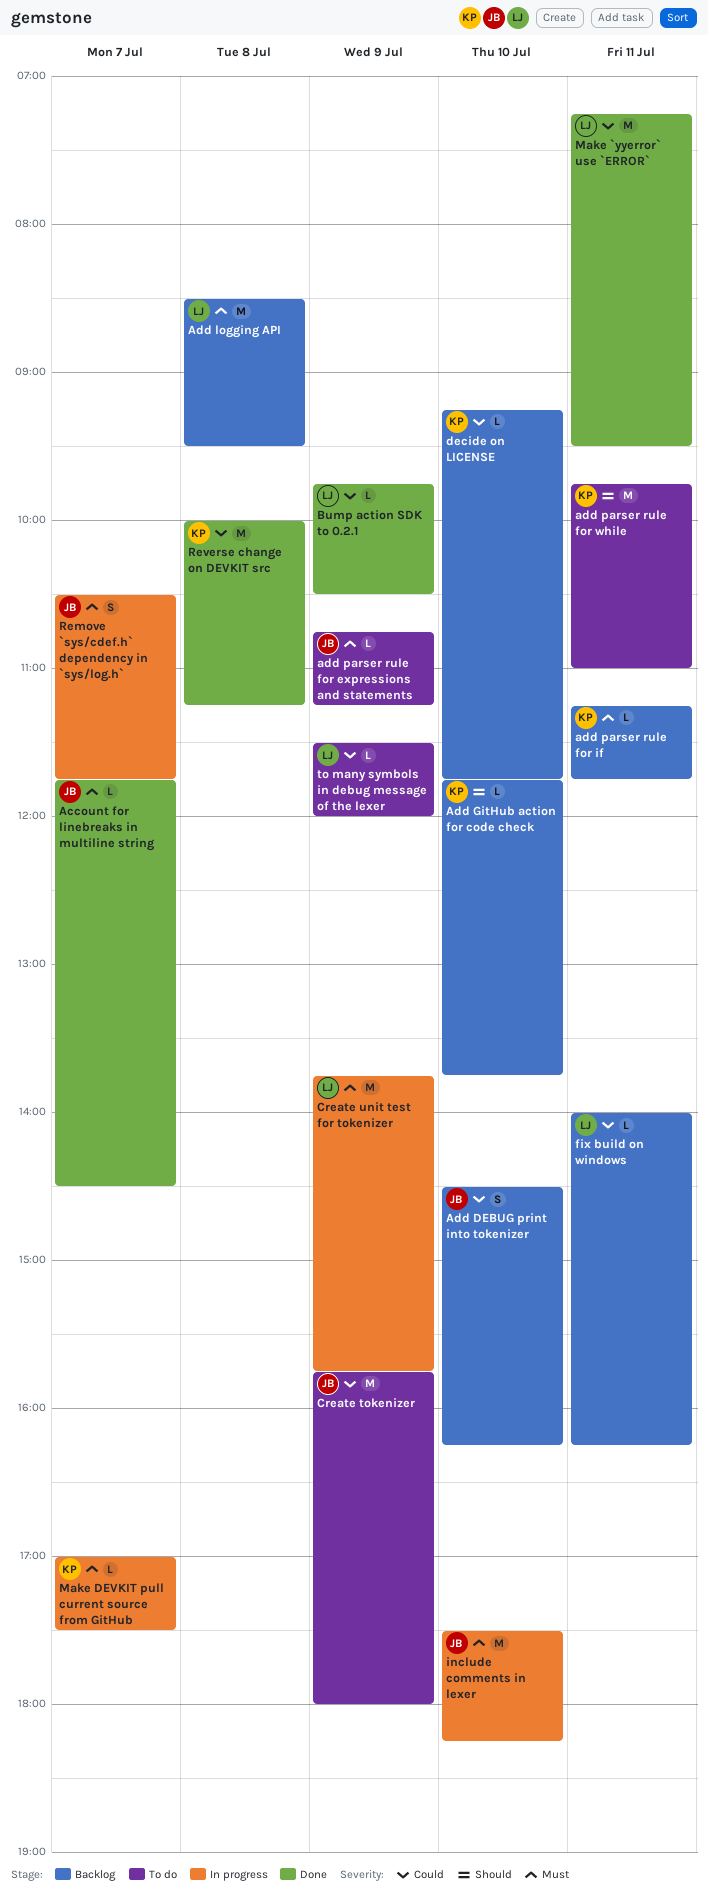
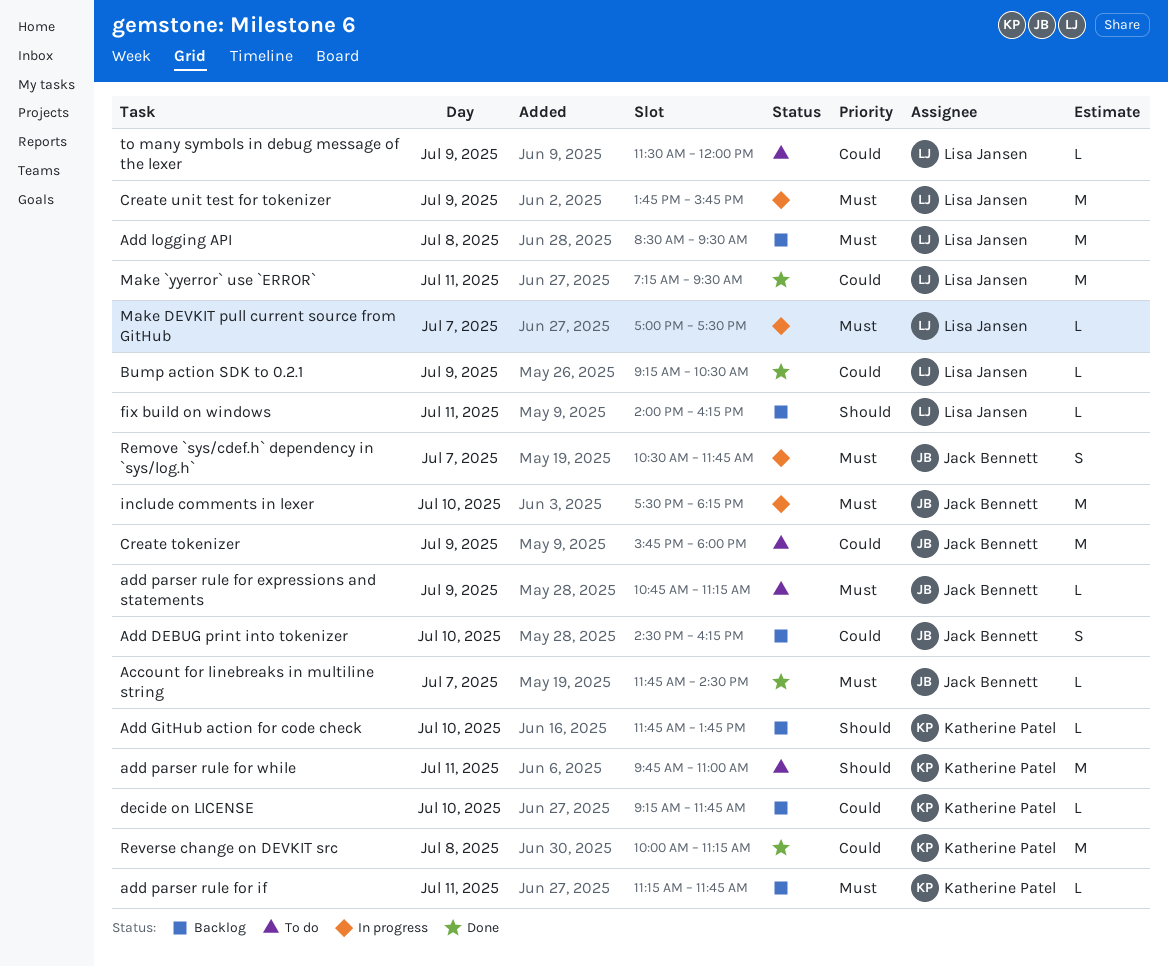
Bump action SDK to 0.2.1, begins: 09:45 -> 09:15
fix build on windows, priority: Could -> Should
Make DEVKIT pull current source from GitHub, owner: Katherine Patel -> Lisa Jansen

